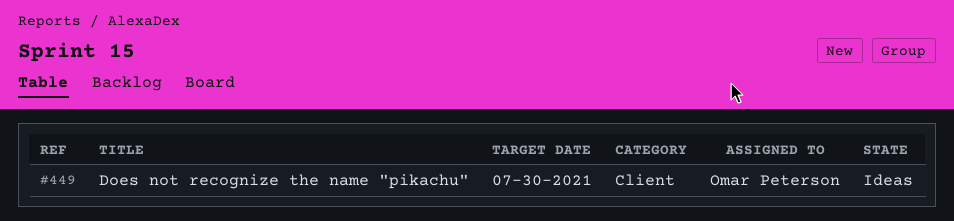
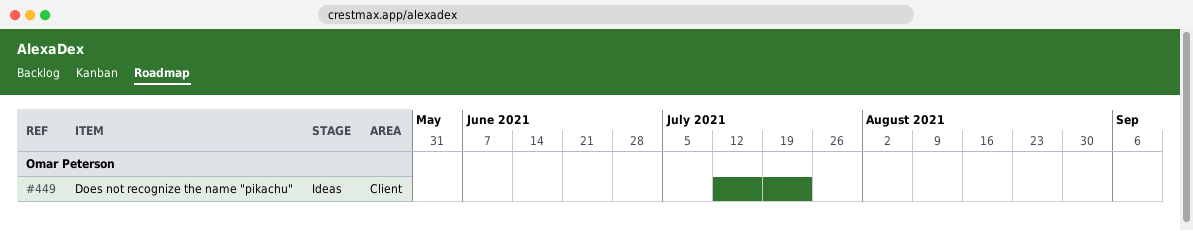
#449, due: Jul 30 -> Jul 23

